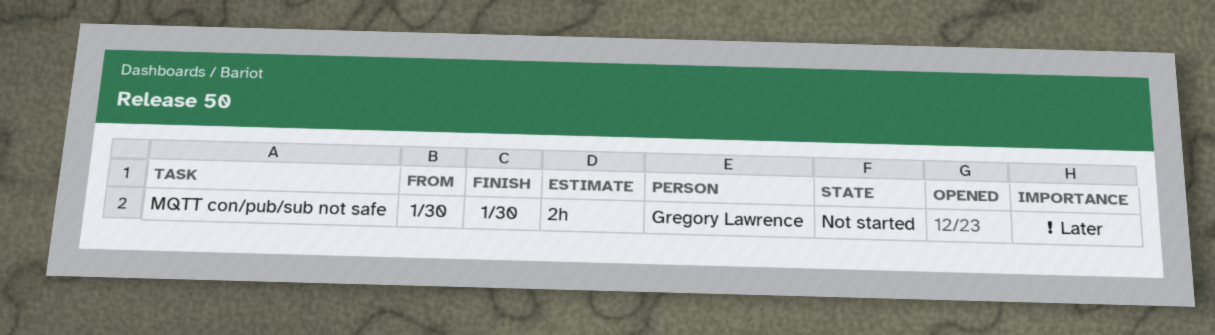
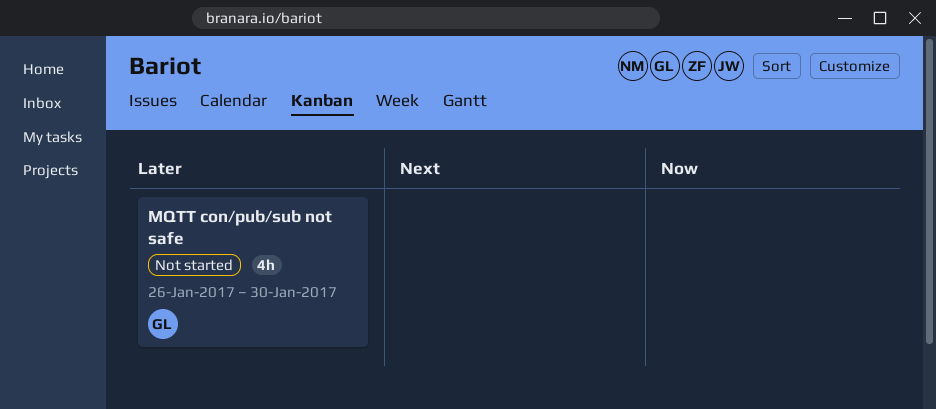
MQTT con/pub/sub not safe, estimate: 2h -> 4h
MQTT con/pub/sub not safe, start: Jan 30 -> Jan 26

